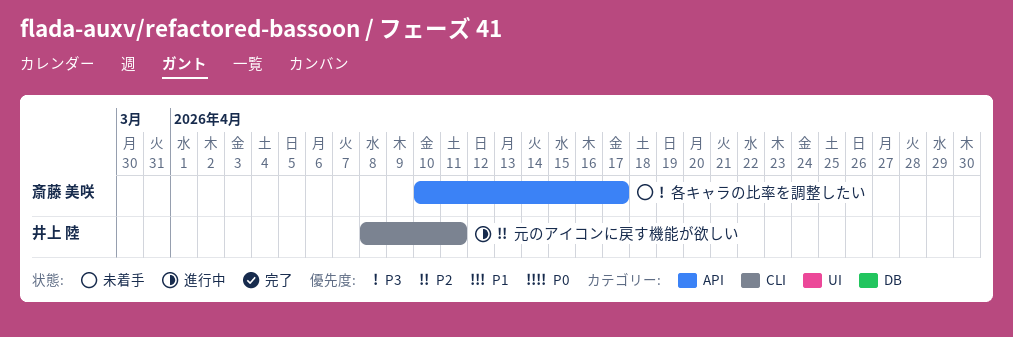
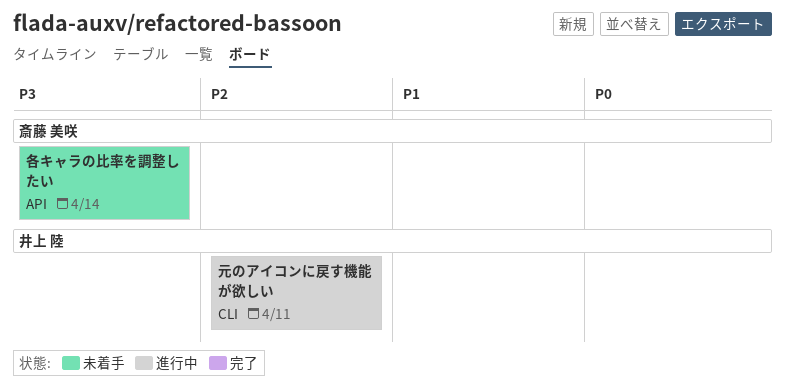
各キャラの比率を調整したい, due: Apr 17 -> Apr 14

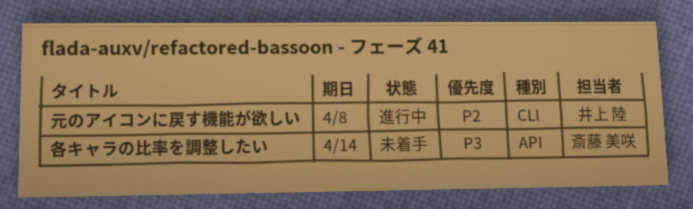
元のアイコンに戻す機能が欲しい, due: Apr 11 -> Apr 8

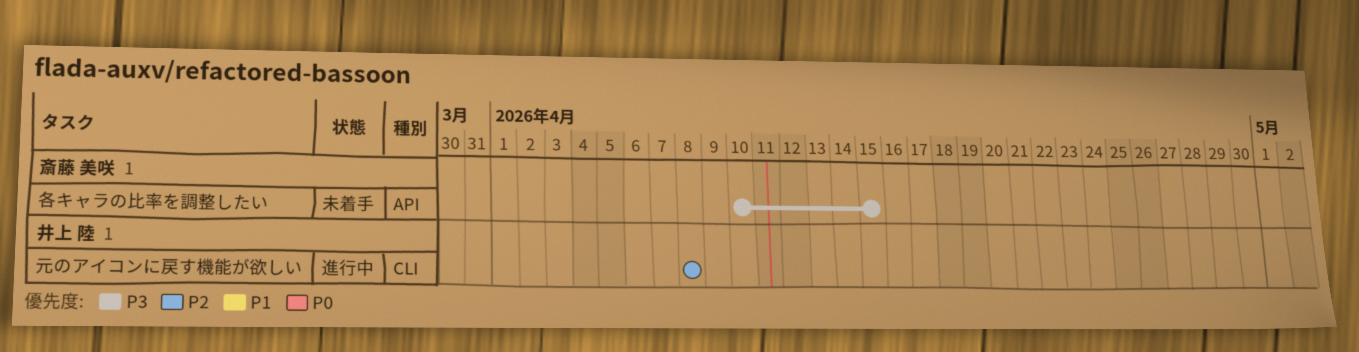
各キャラの比率を調整したい, due: Apr 14 -> Apr 15

